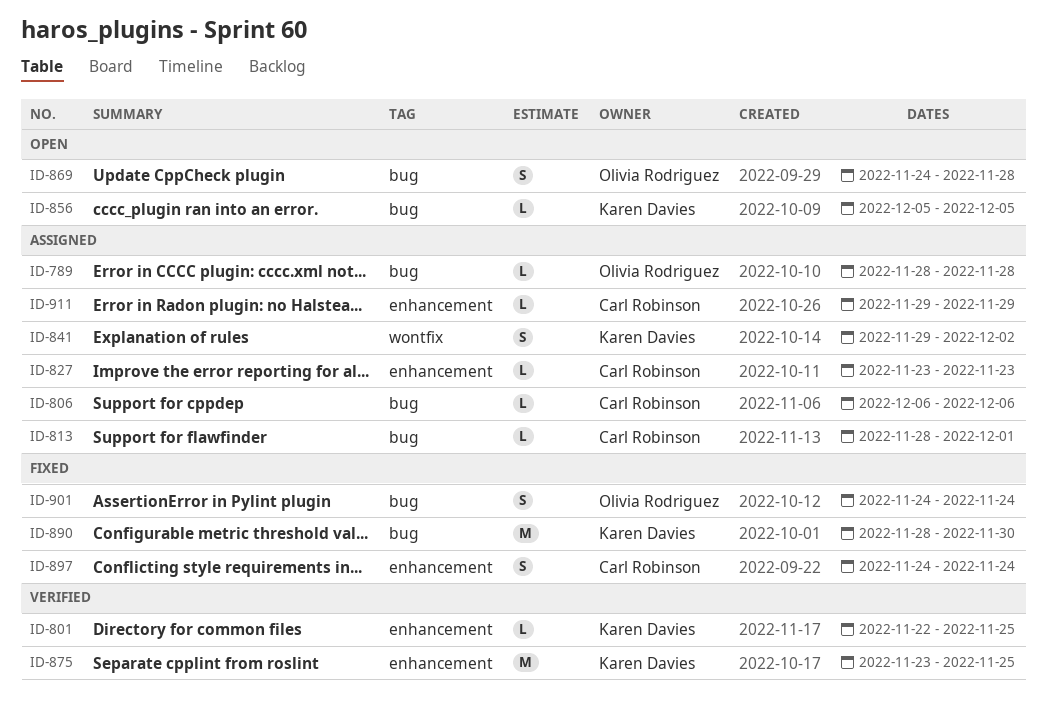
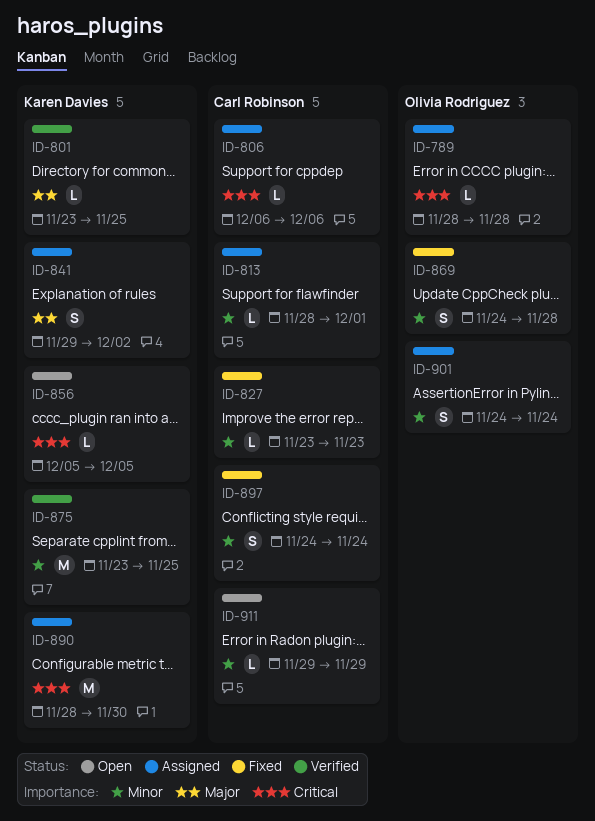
ID-801, start: Nov 22 -> Nov 23
ID-827, status: Assigned -> Fixed
ID-869, status: Open -> Fixed
ID-890, status: Fixed -> Assigned
ID-901, status: Fixed -> Assigned
ID-911, status: Assigned -> Open

